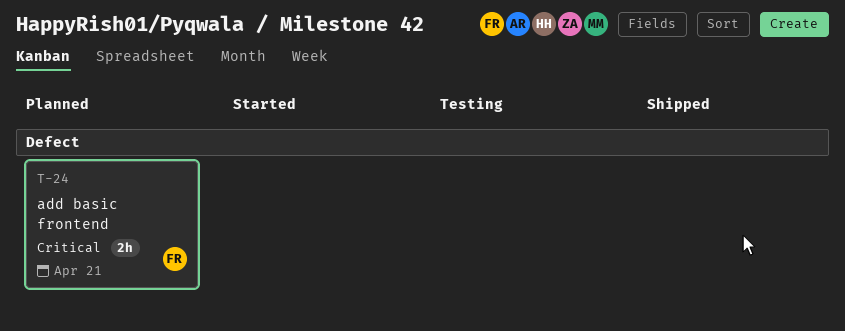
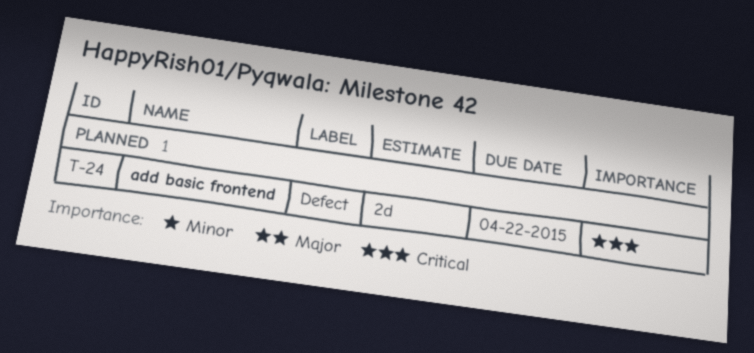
T-24, estimate: 2h -> 2d
T-24, due: Apr 21 -> Apr 22

